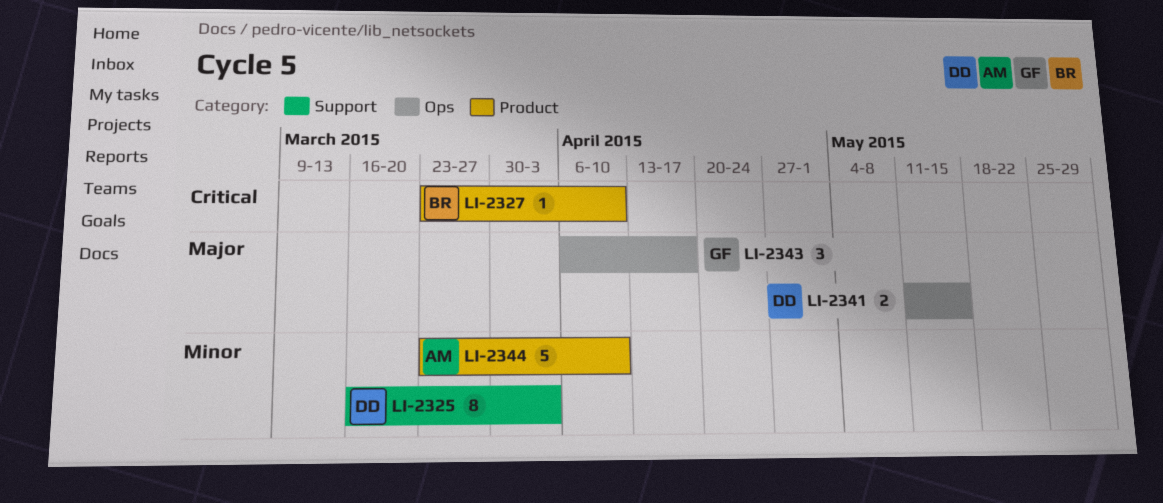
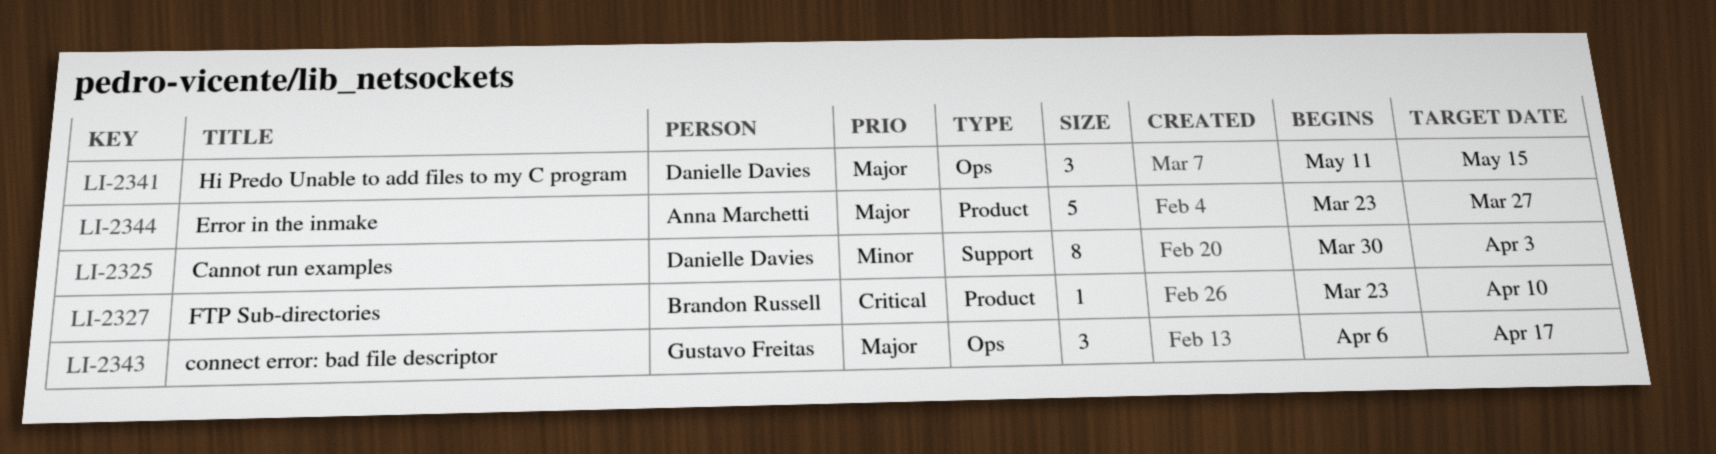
LI-2325, start: Mar 16 -> Mar 30
LI-2341, estimate: 2 -> 3
LI-2344, priority: Minor -> Major
LI-2344, due: Apr 10 -> Mar 27

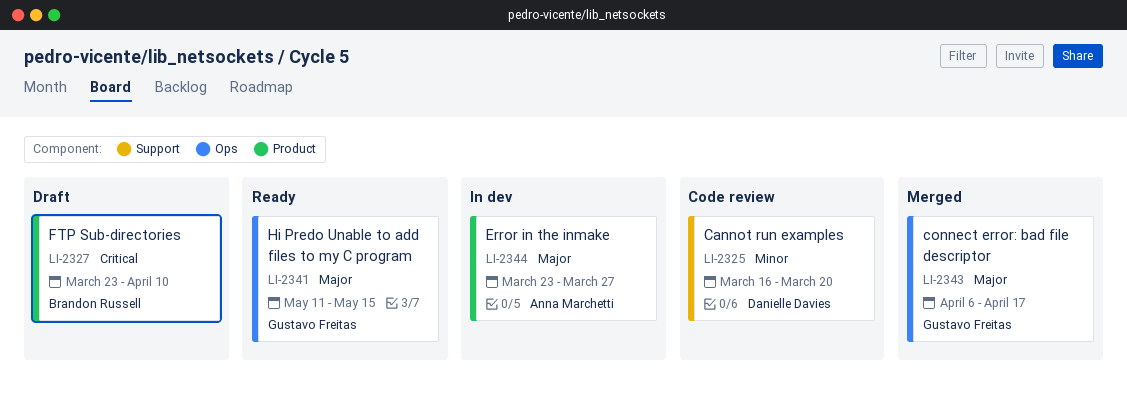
LI-2325, start: Mar 30 -> Mar 16
LI-2325, due: Apr 3 -> Mar 20
LI-2341, owner: Danielle Davies -> Gustavo Freitas

